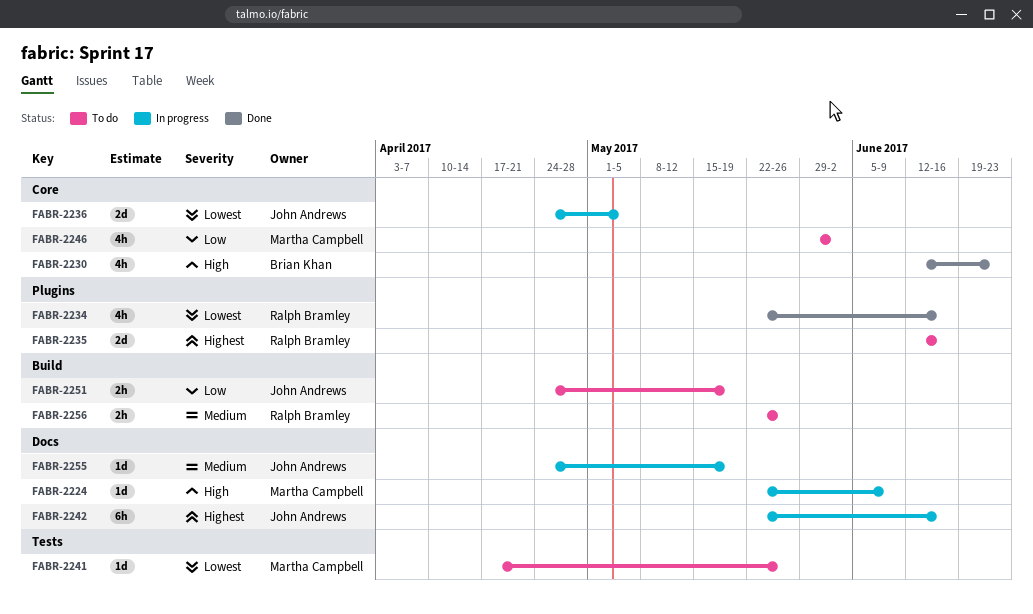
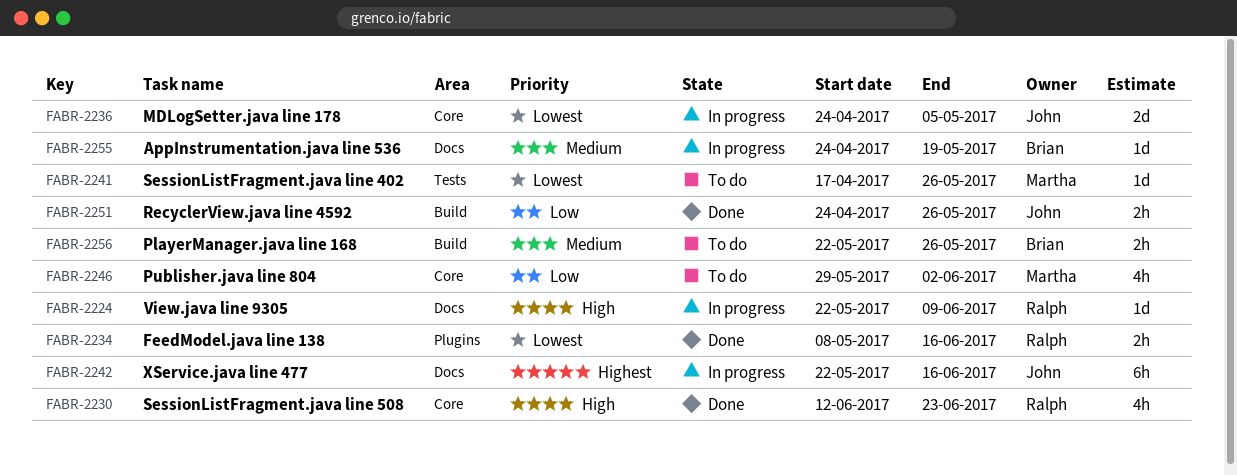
FABR-2224, owner: Martha Campbell -> Ralph Bramley
FABR-2230, owner: Brian Khan -> Ralph Bramley
FABR-2234, estimate: 4h -> 2h
FABR-2234, start: May 22 -> May 8
FABR-2235: present -> none
FABR-2251, status: To do -> Done
FABR-2251, due: May 19 -> May 26
FABR-2255, owner: John Andrews -> Brian Khan
FABR-2256, owner: Ralph Bramley -> Brian Khan

